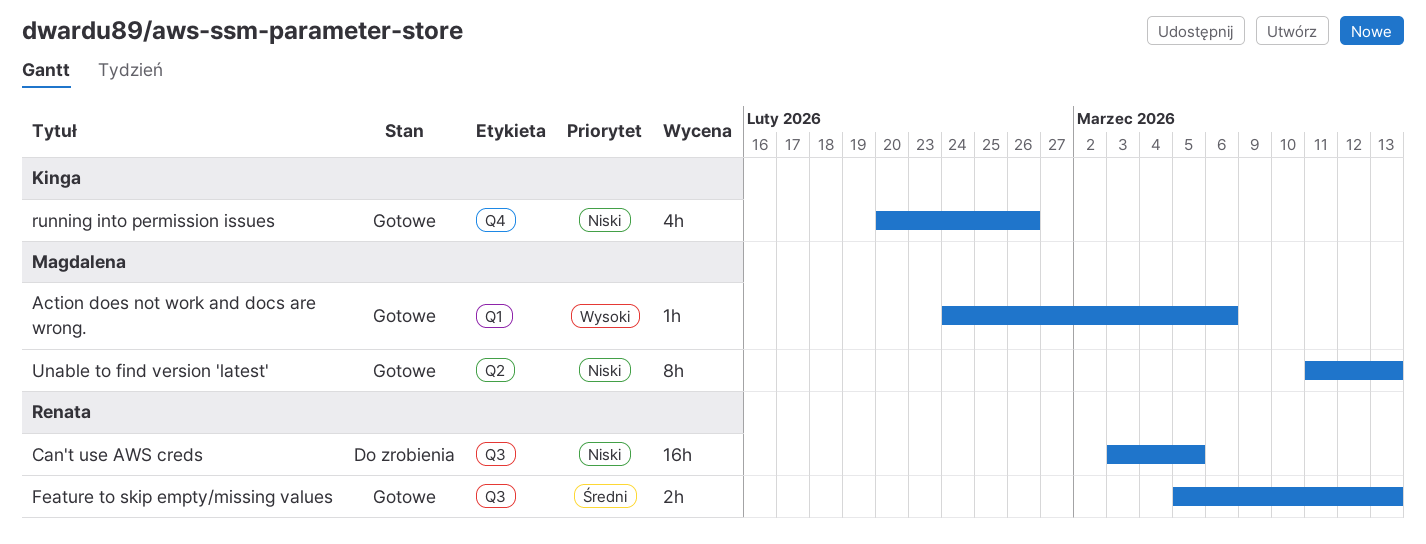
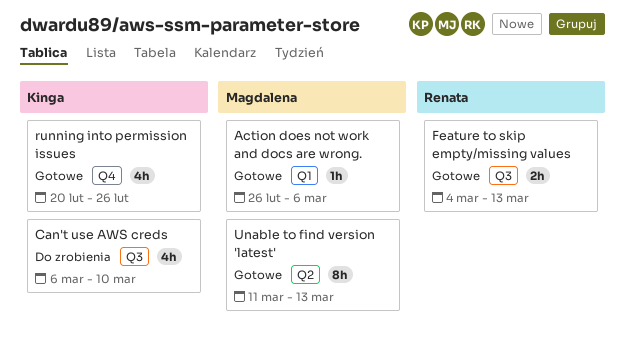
Action does not work and docs are wrong., start: Feb 24 -> Feb 26
Can't use AWS creds, owner: Renata -> Kinga
Can't use AWS creds, estimate: 16h -> 4h
Can't use AWS creds, start: Mar 3 -> Mar 6
Can't use AWS creds, due: Mar 5 -> Mar 10
Feature to skip empty/missing values, start: Mar 5 -> Mar 4

